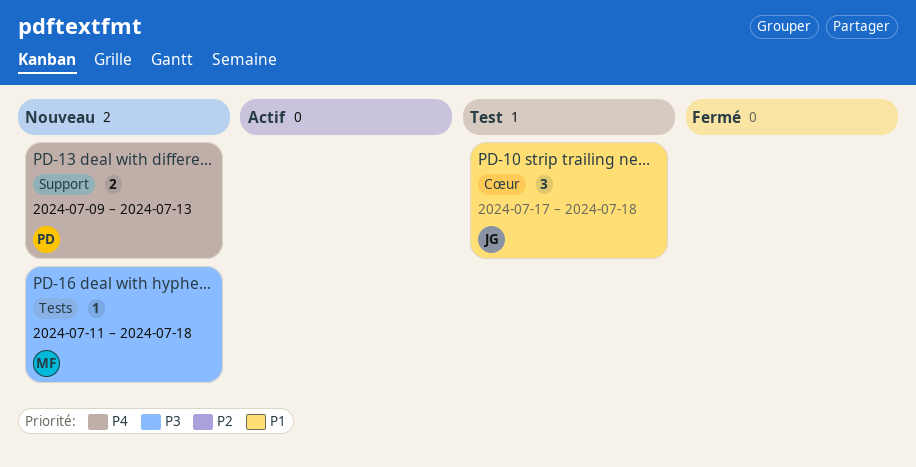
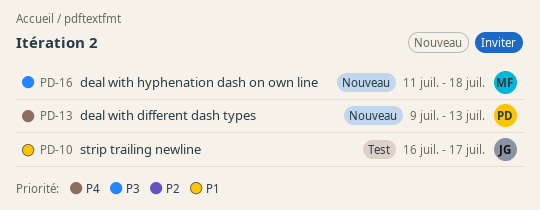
PD-10, start: Jul 17 -> Jul 16
PD-10, due: Jul 18 -> Jul 17

